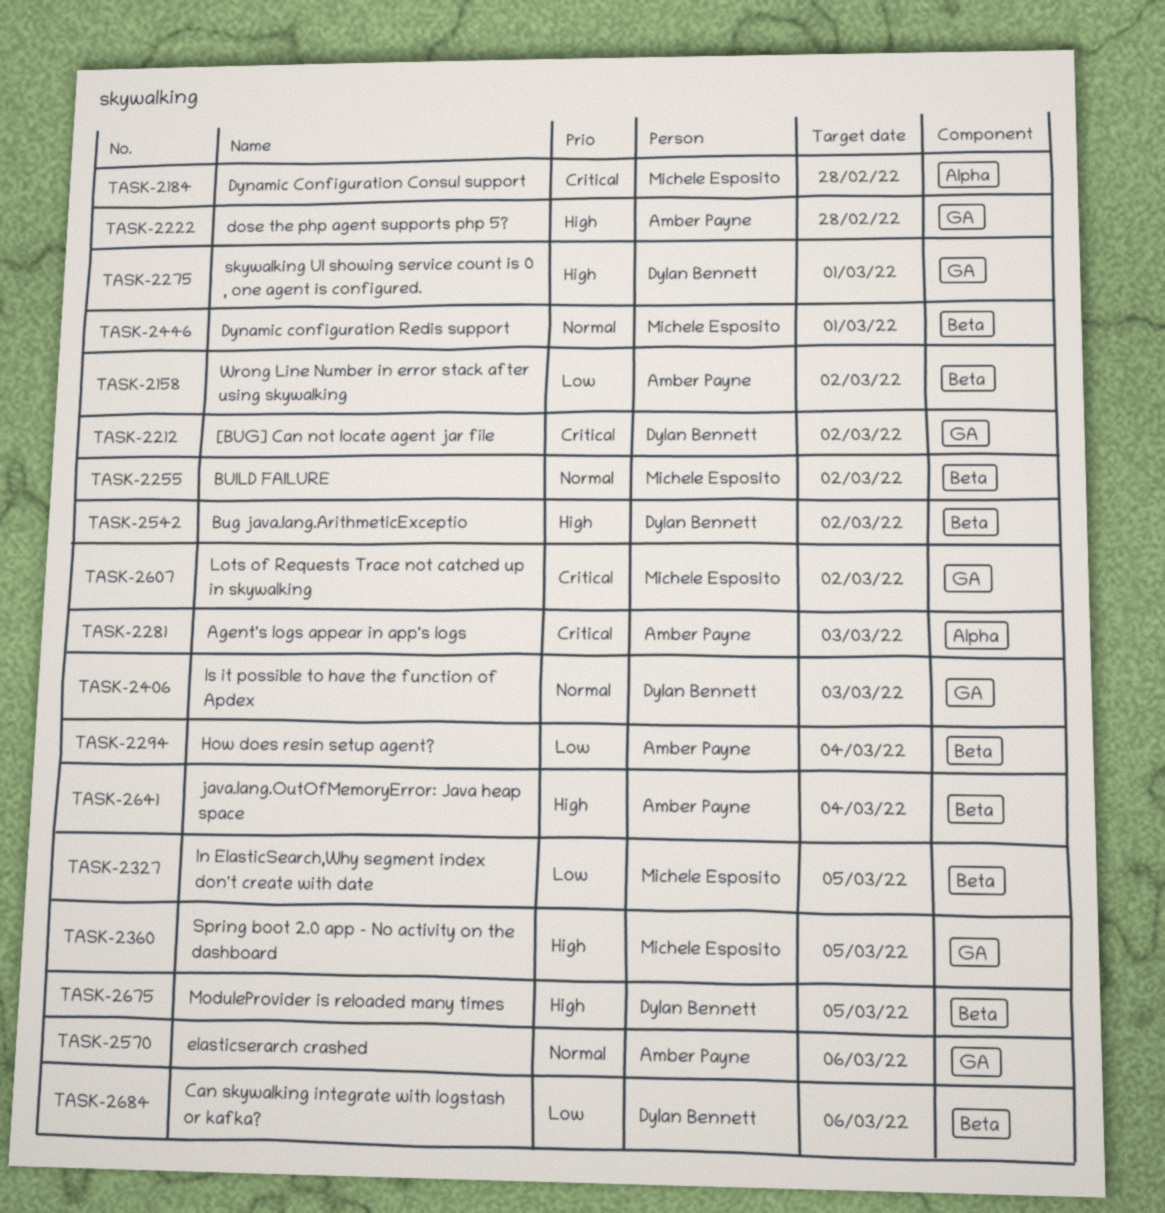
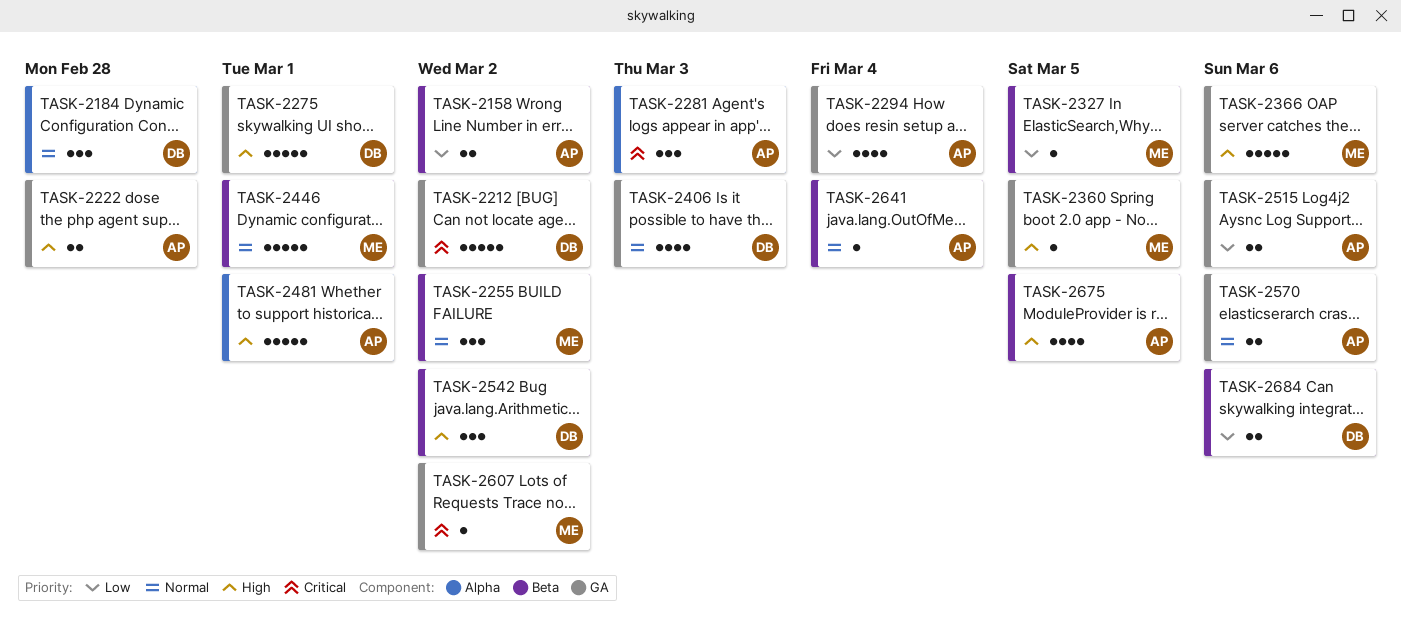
TASK-2184, owner: Michele Esposito -> Dylan Bennett
TASK-2184, priority: Critical -> Normal
TASK-2294, label: Beta -> GA
TASK-2366: none -> present
TASK-2481: none -> present
TASK-2515: none -> present
TASK-2641, priority: High -> Normal
TASK-2675, owner: Dylan Bennett -> Amber Payne

